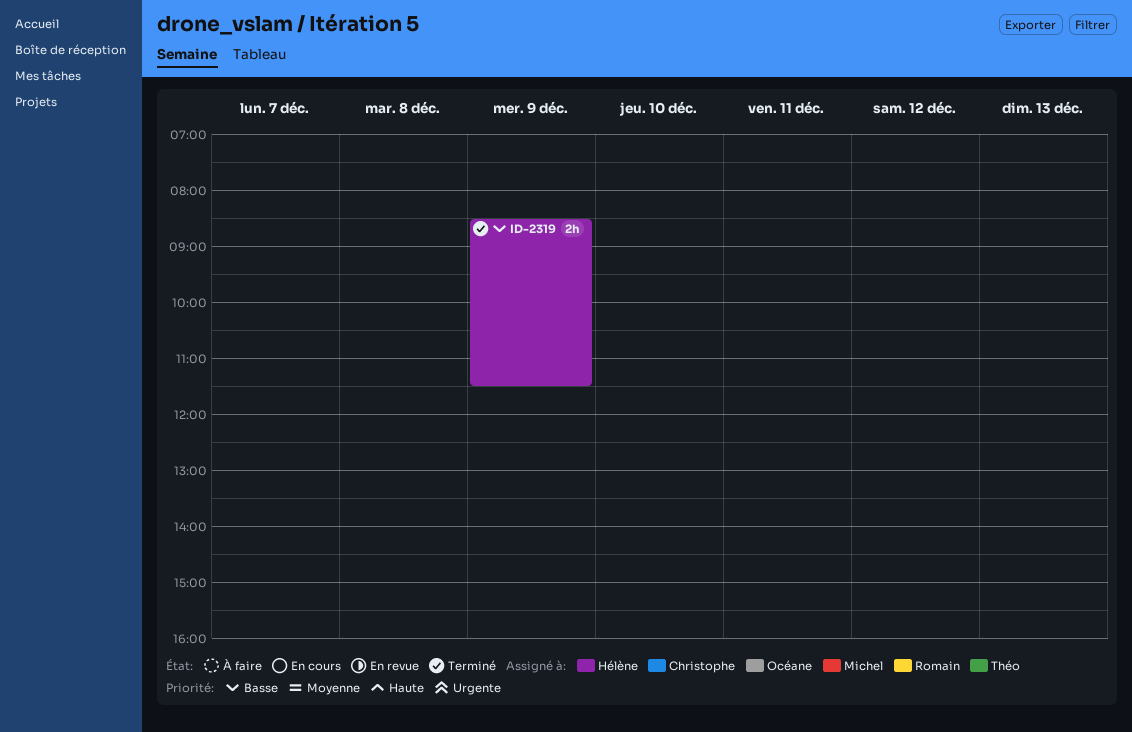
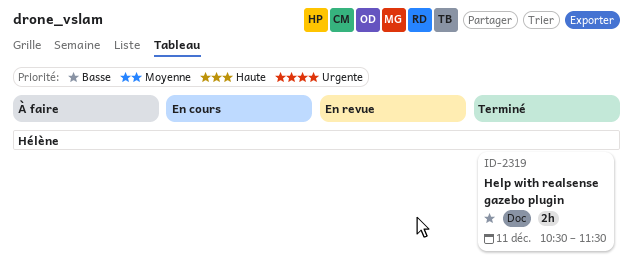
ID-2319, day: Dec 9 -> Dec 11
ID-2319, begins: 08:30 -> 10:30

